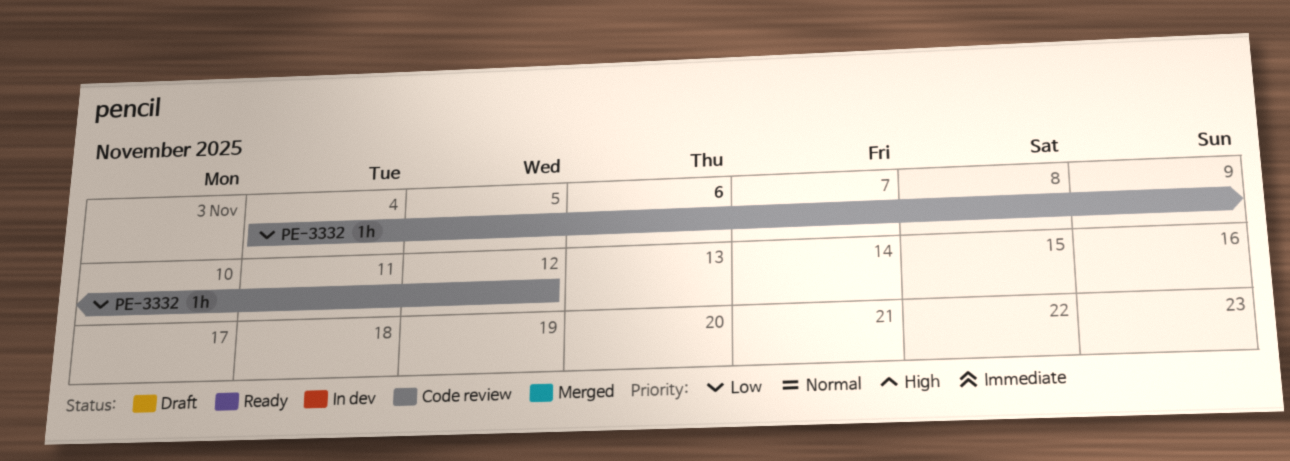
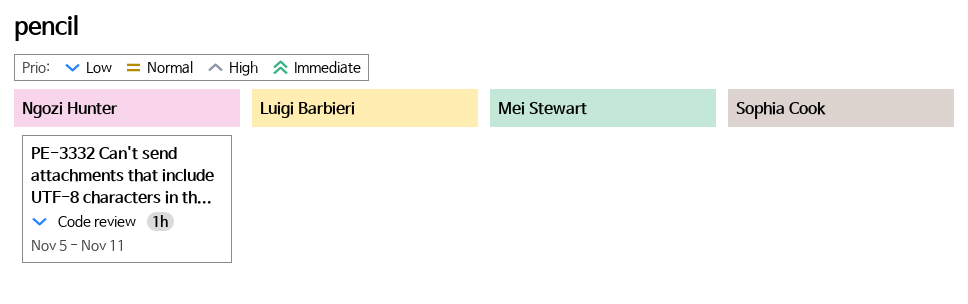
PE-3332, start: Nov 4 -> Nov 5
PE-3332, due: Nov 12 -> Nov 11

